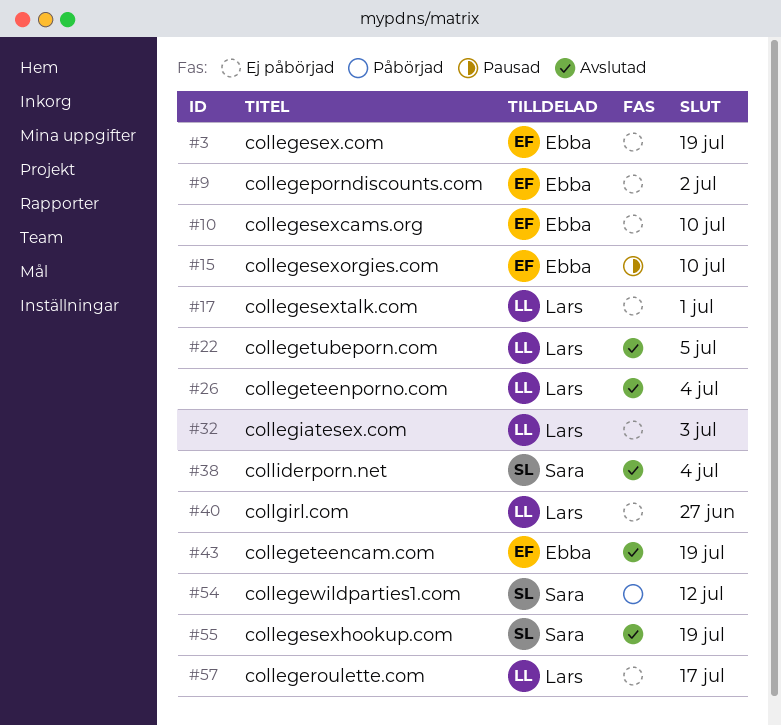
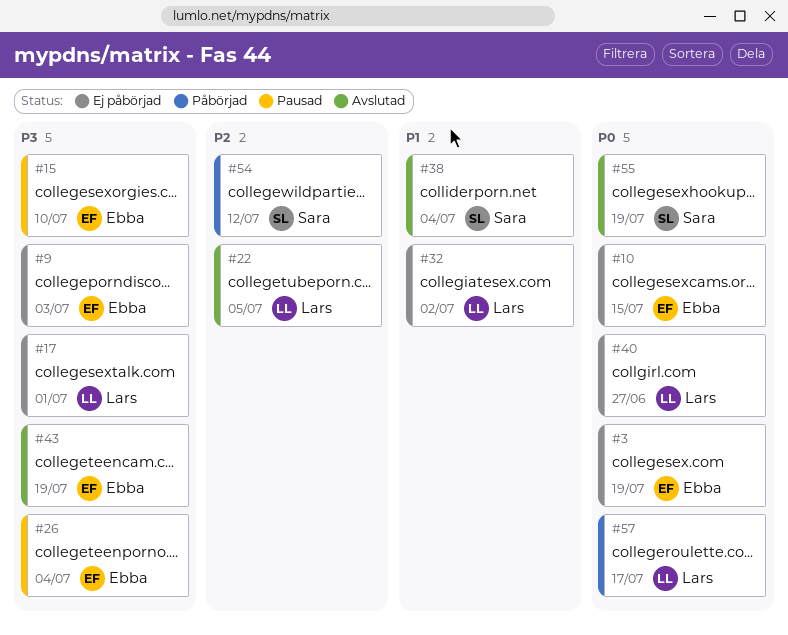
#9, due: Jul 2 -> Jul 3
#10, due: Jul 10 -> Jul 15
#26, status: Avslutad -> Pausad
#26, owner: Lars -> Ebba
#32, due: Jul 3 -> Jul 2
#57, status: Ej påbörjad -> Påbörjad

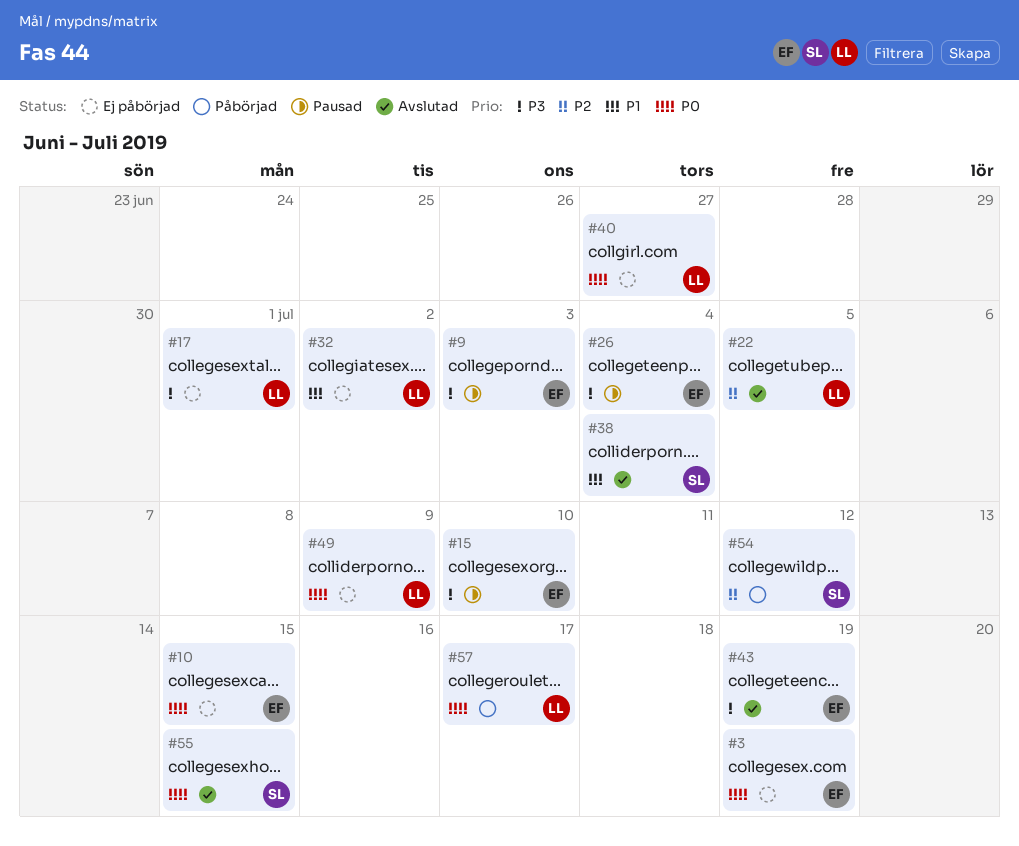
#9, status: Ej påbörjad -> Pausad
#49: none -> present
#55, due: Jul 19 -> Jul 15

